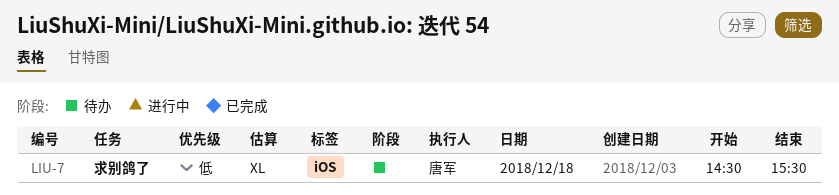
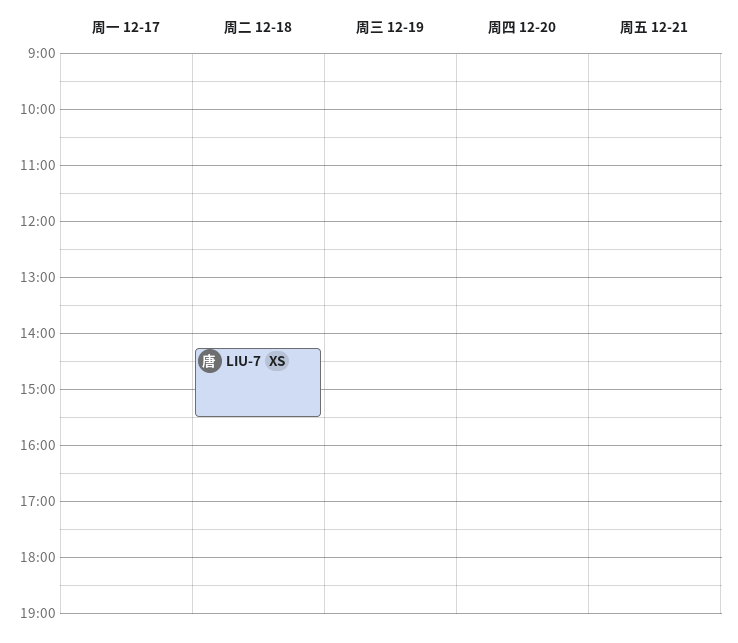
LIU-7, estimate: XL -> XS
LIU-7, begins: 14:30 -> 14:15

